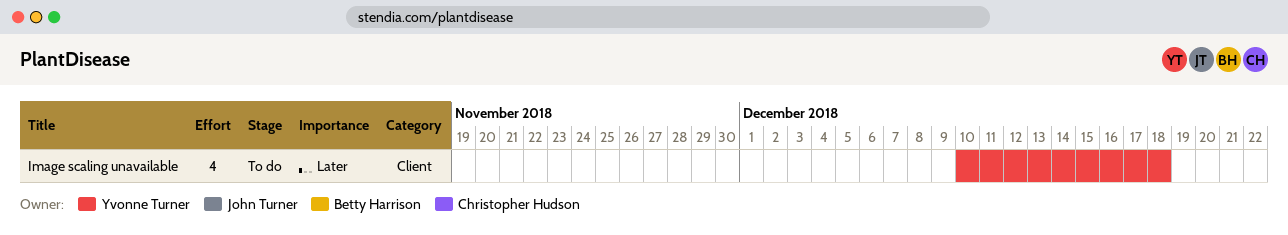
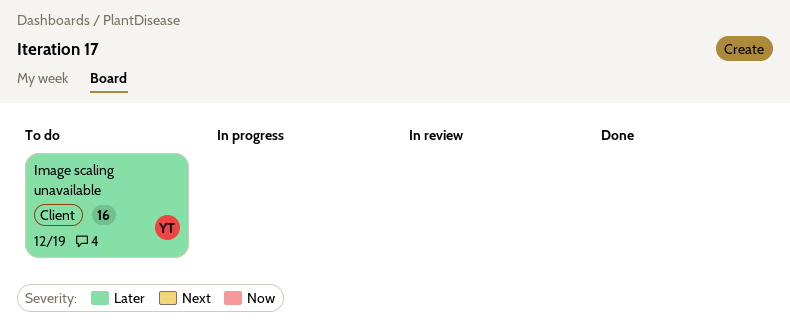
Image scaling unavailable, estimate: 4 -> 16
Image scaling unavailable, due: Dec 18 -> Dec 19

